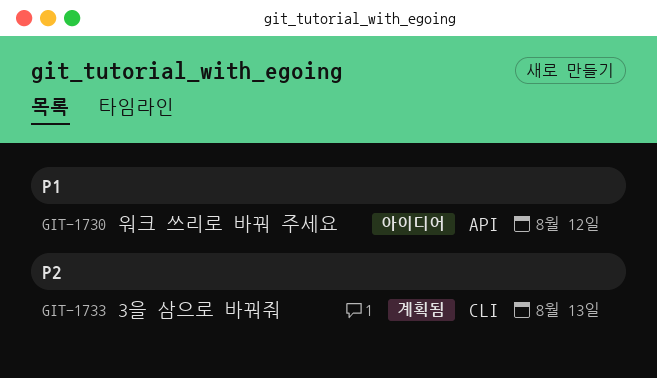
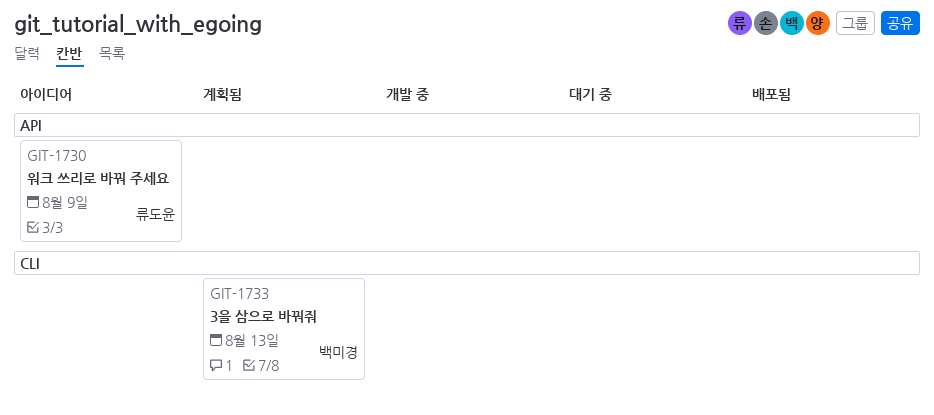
GIT-1730, due: Aug 12 -> Aug 9

